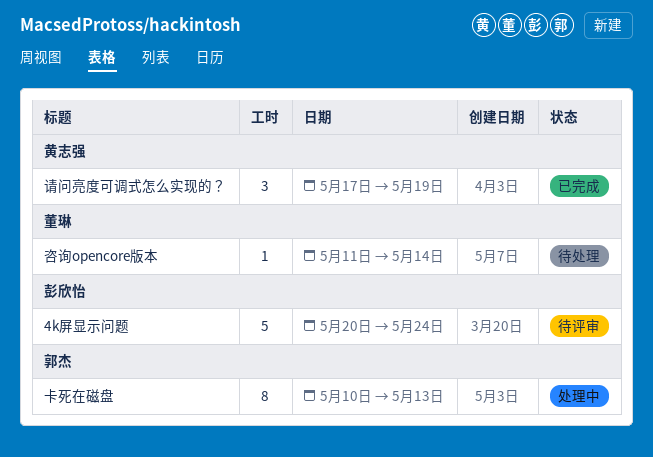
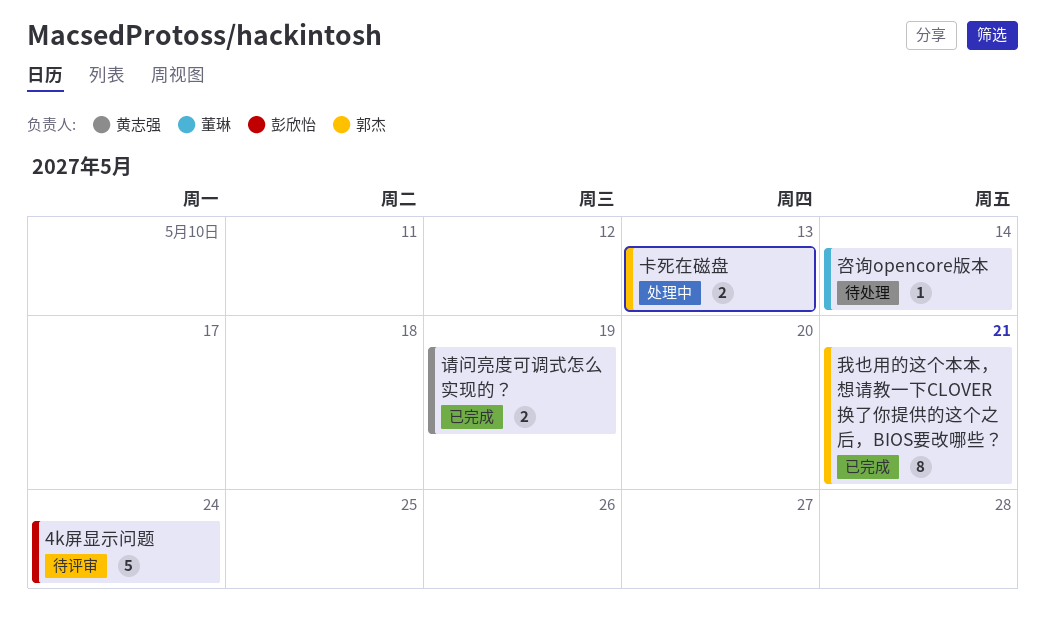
卡死在磁盘, estimate: 8 -> 2
我也用的这个本本，想请教一下CLOVER换了你提供的这个之后，BIOS要改哪些？: none -> present
请问亮度可调式怎么实现的？, estimate: 3 -> 2

